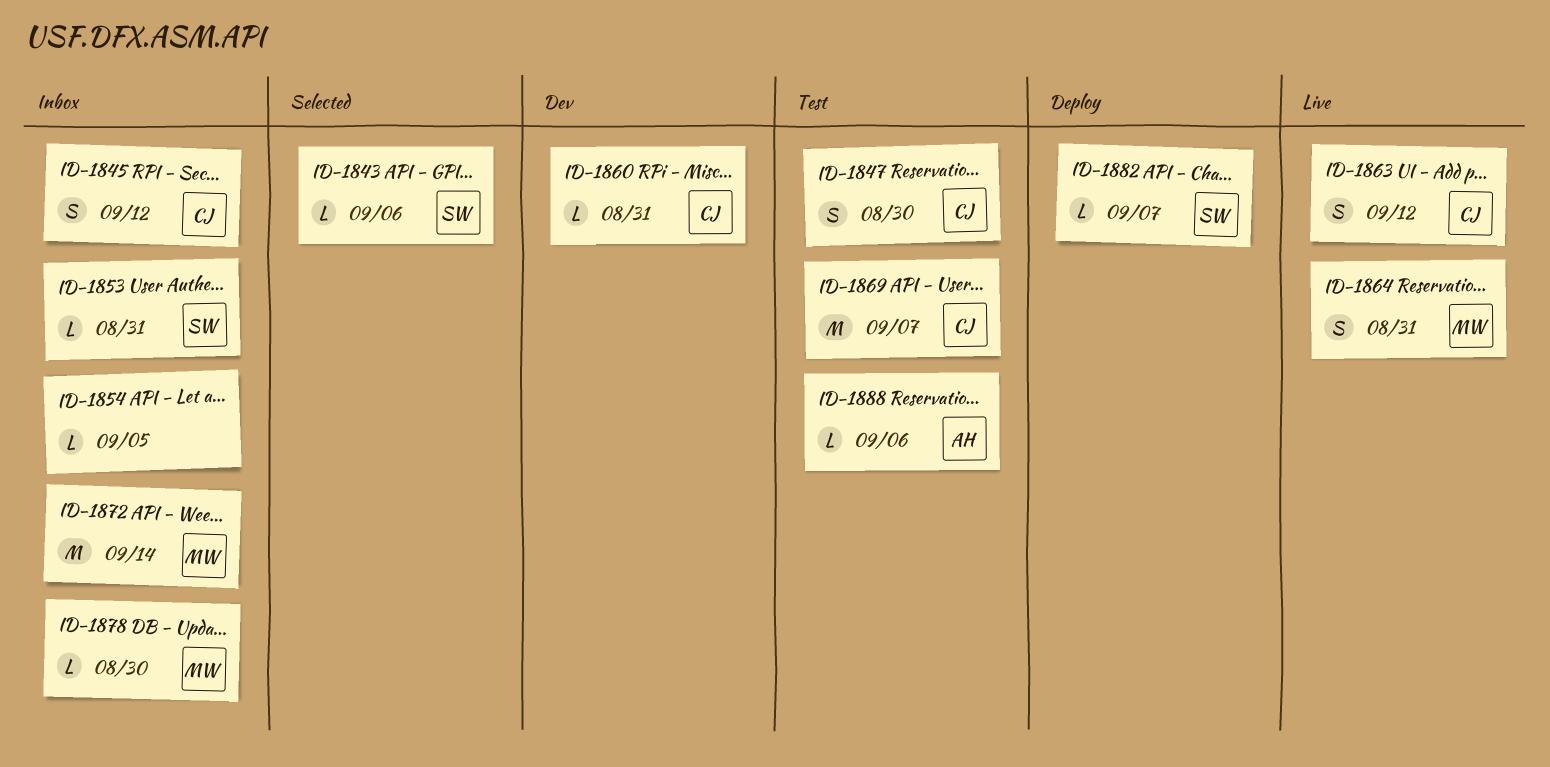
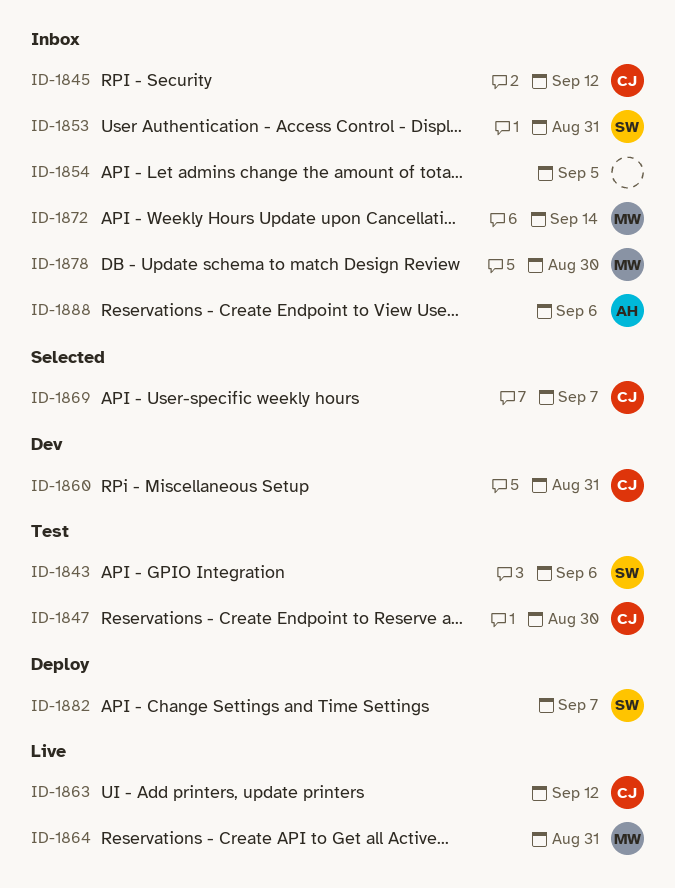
ID-1843, status: Selected -> Test
ID-1869, status: Test -> Selected
ID-1888, status: Test -> Inbox

